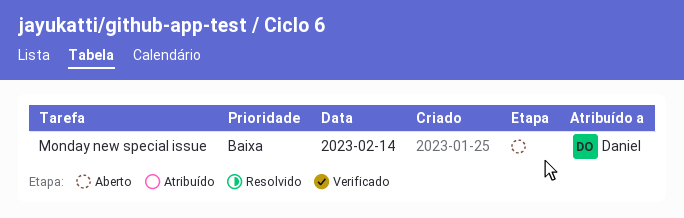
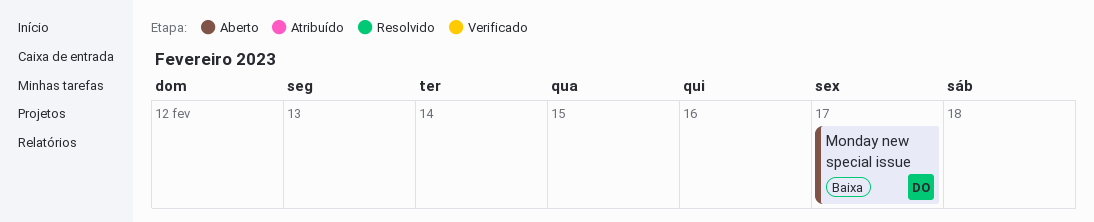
Monday new special issue, day: Feb 14 -> Feb 17

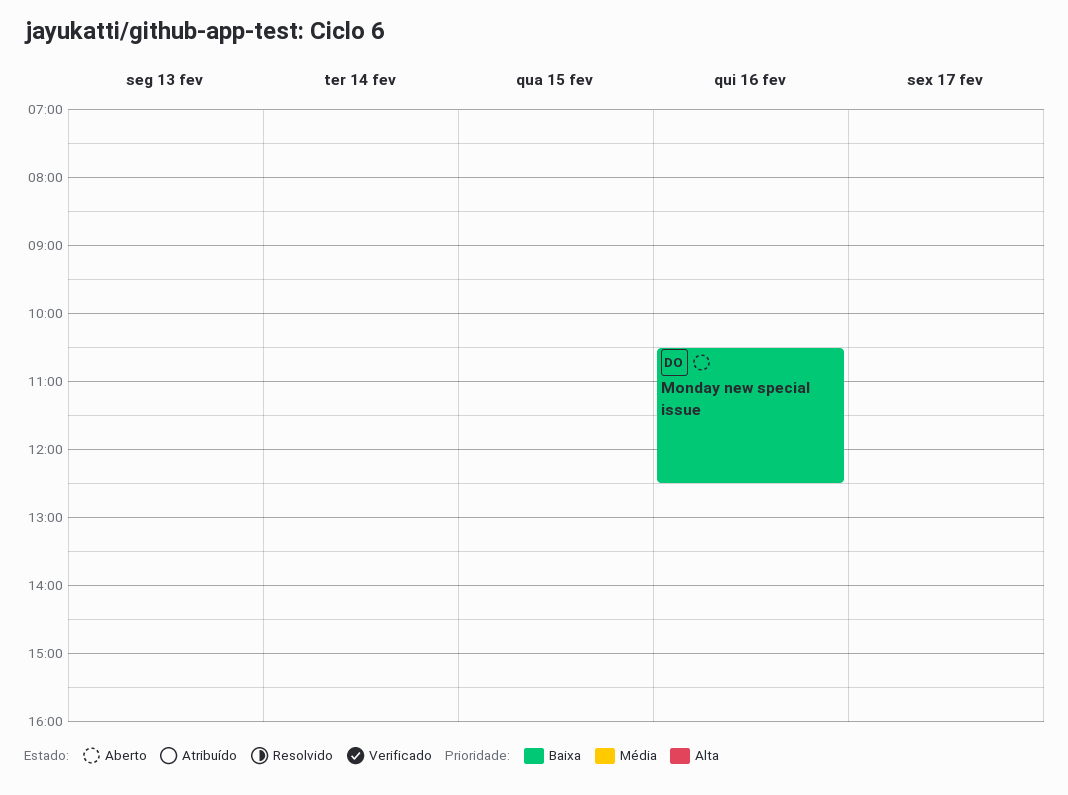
Monday new special issue, day: Feb 17 -> Feb 16

